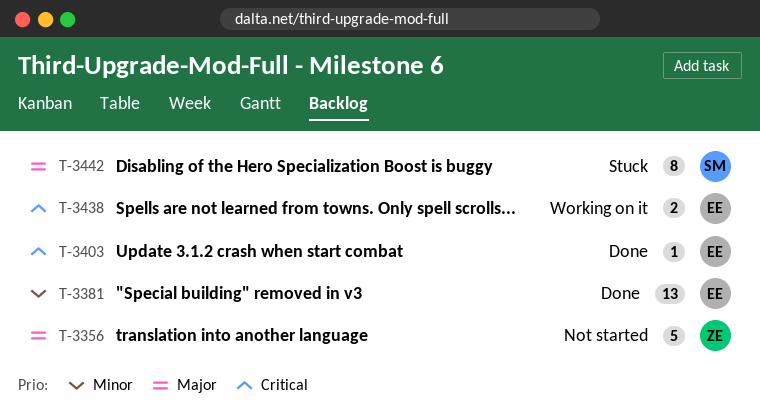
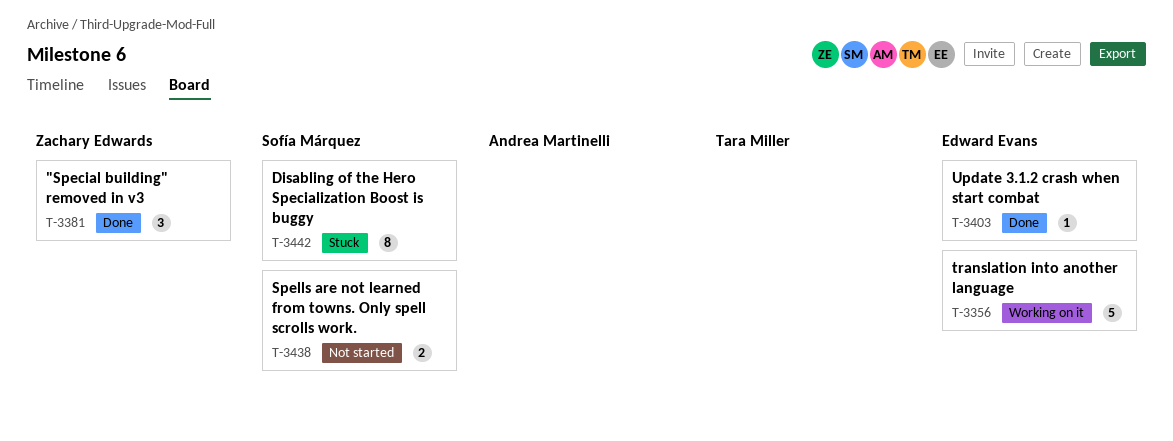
T-3356, status: Not started -> Working on it
T-3356, owner: Zachary Edwards -> Edward Evans
T-3381, owner: Edward Evans -> Zachary Edwards
T-3381, estimate: 13 -> 3
T-3438, status: Working on it -> Not started
T-3438, owner: Edward Evans -> Sofía Márquez

